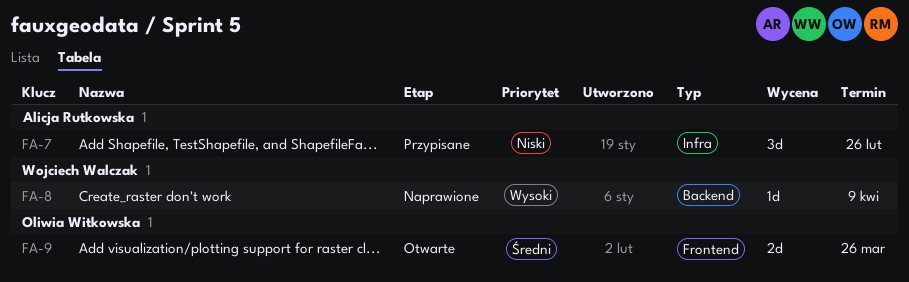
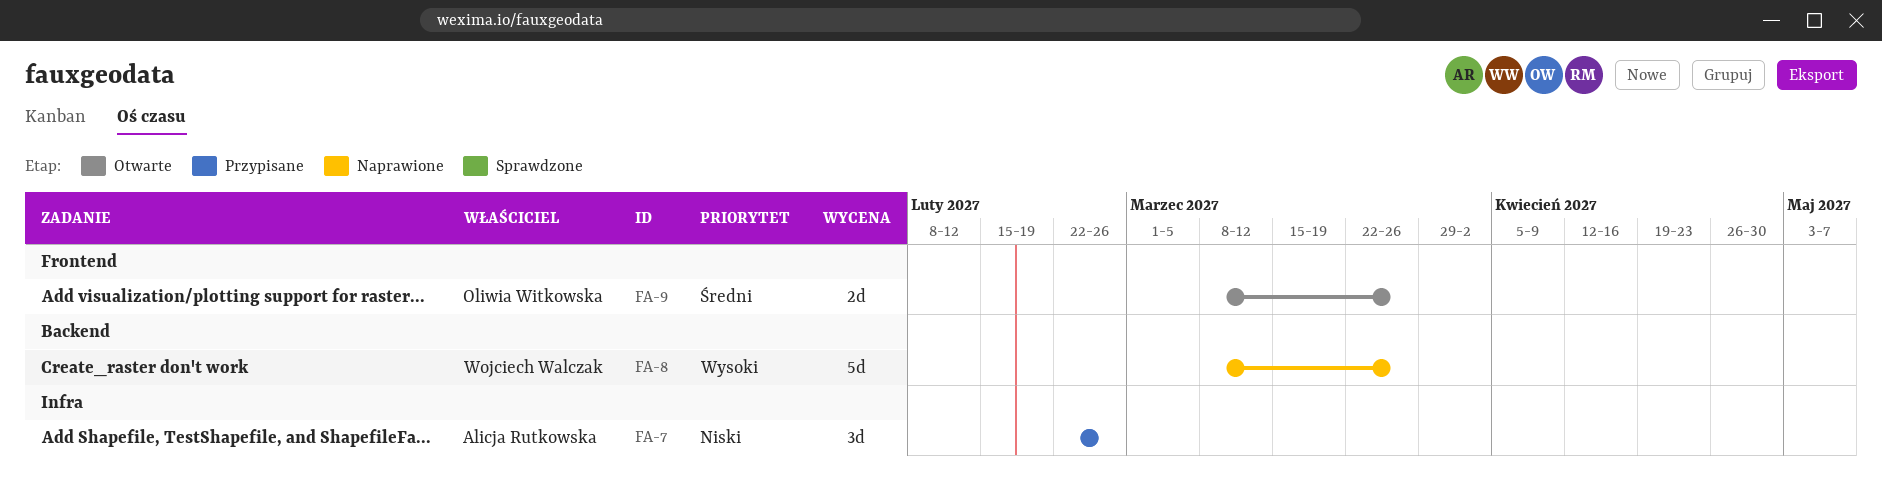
FA-8, estimate: 1d -> 5d
FA-8, due: Apr 9 -> Mar 26

